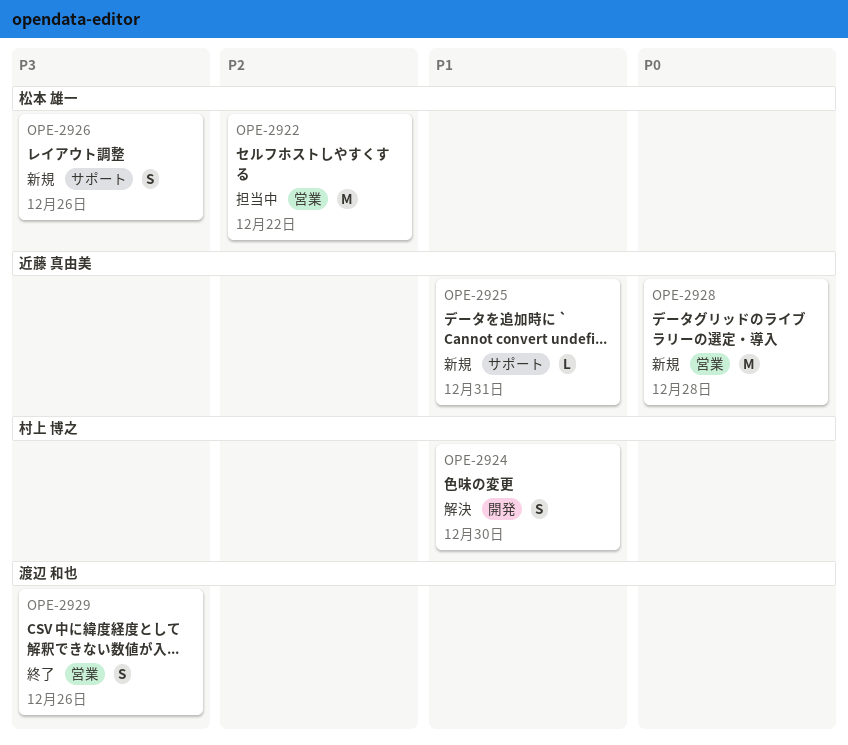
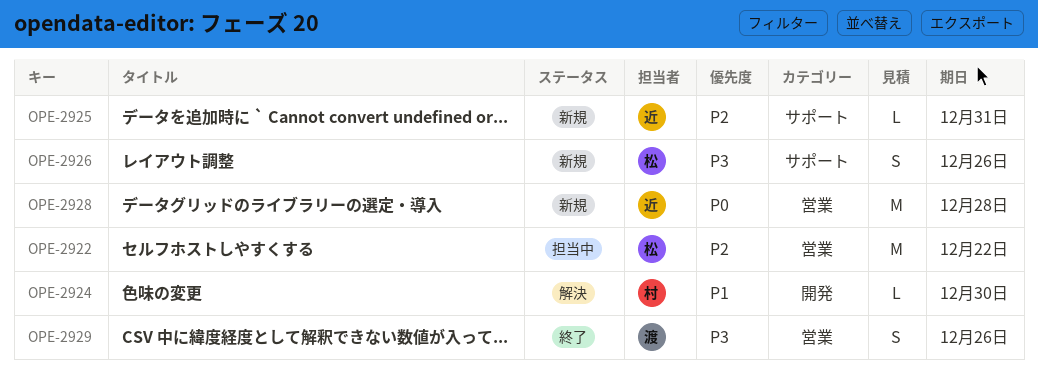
OPE-2924, estimate: S -> L
OPE-2925, priority: P1 -> P2

